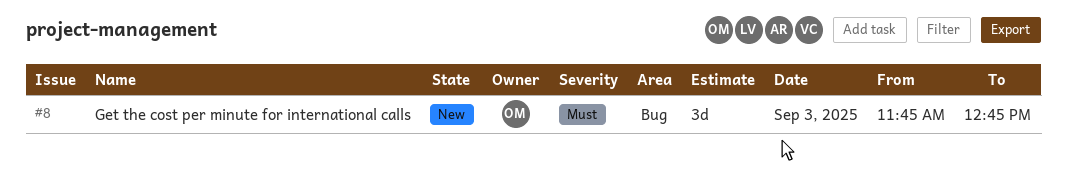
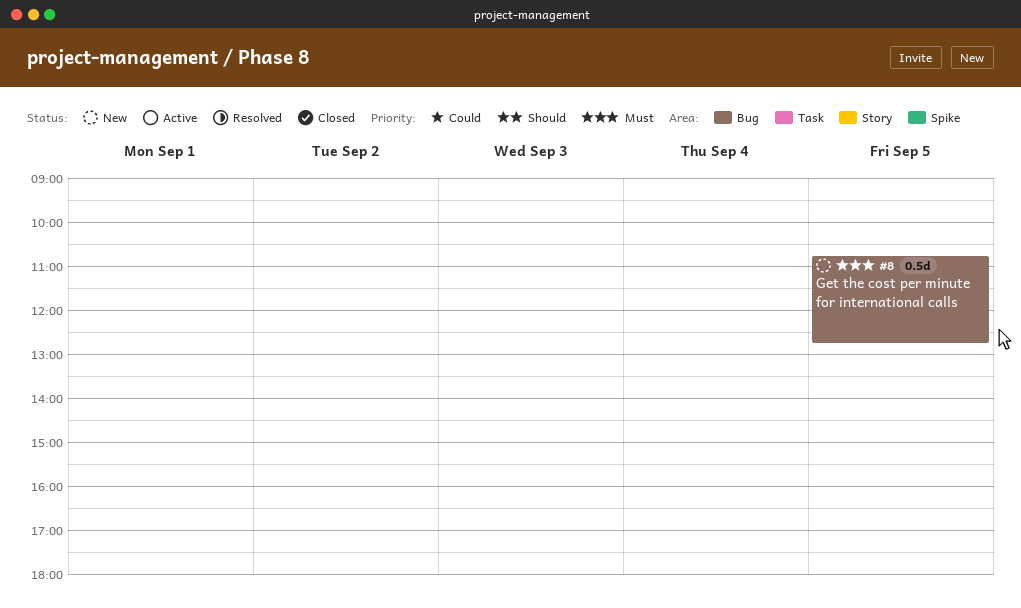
#8, estimate: 3d -> 0.5d
#8, day: Sep 3 -> Sep 5
#8, begins: 11:45 -> 10:45

